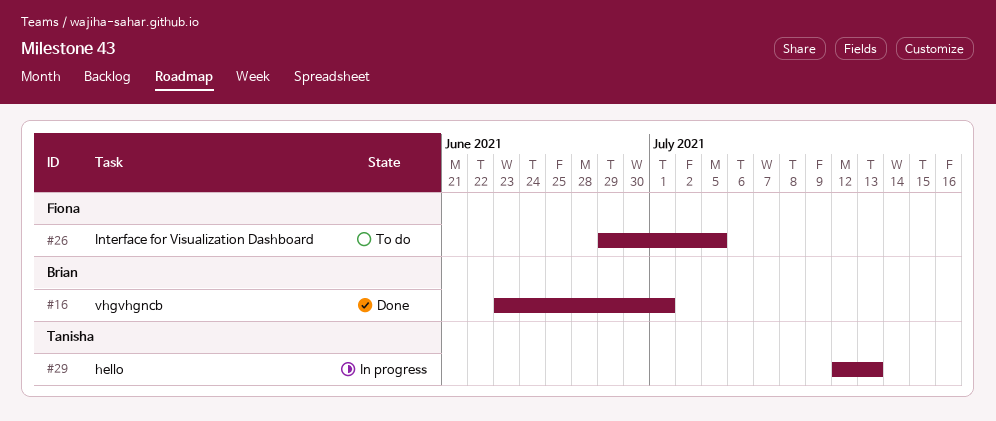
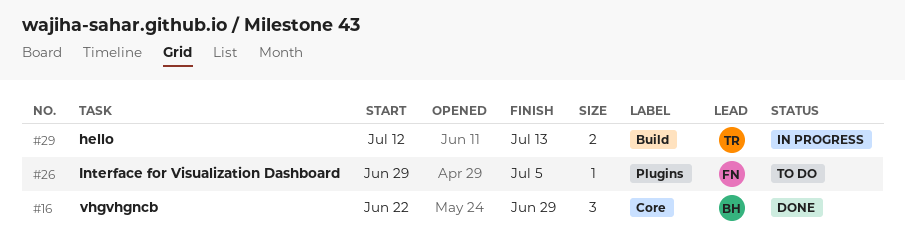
#16, start: Jun 23 -> Jun 22
#16, due: Jul 1 -> Jun 29

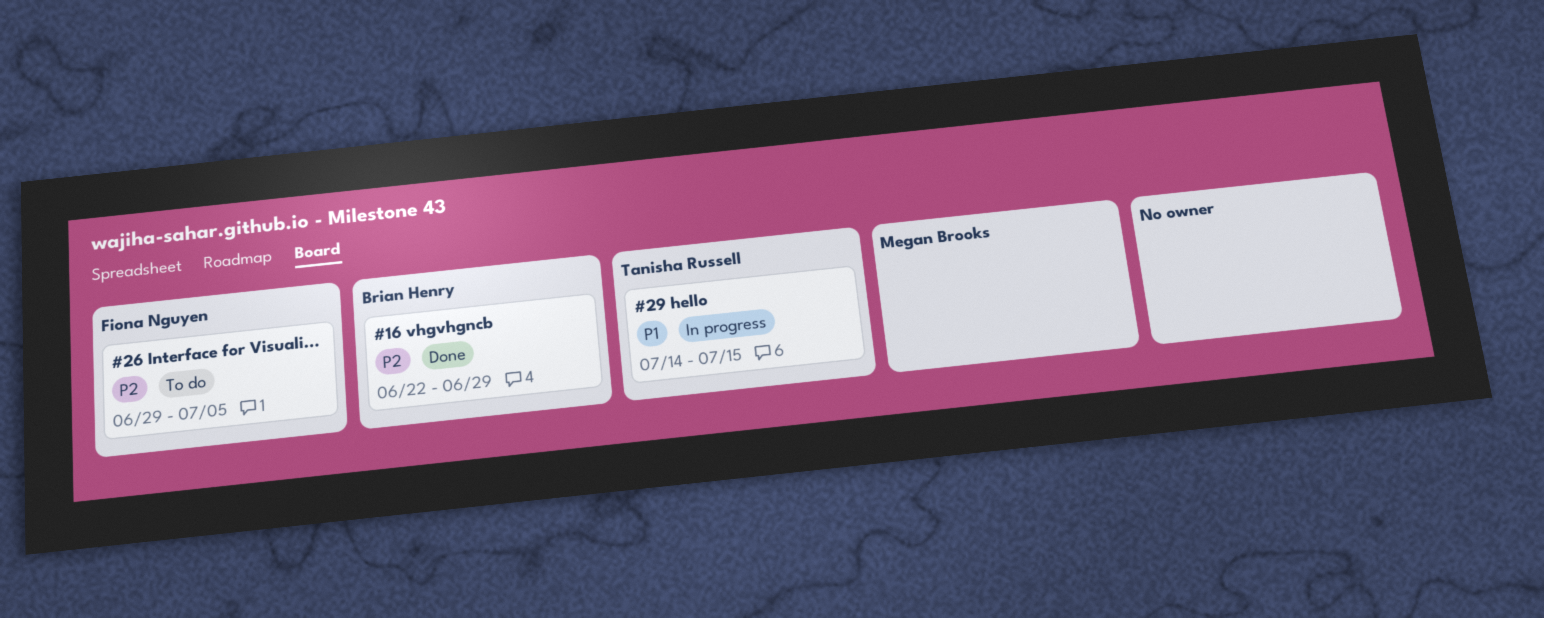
#29, start: Jul 12 -> Jul 14
#29, due: Jul 13 -> Jul 15

